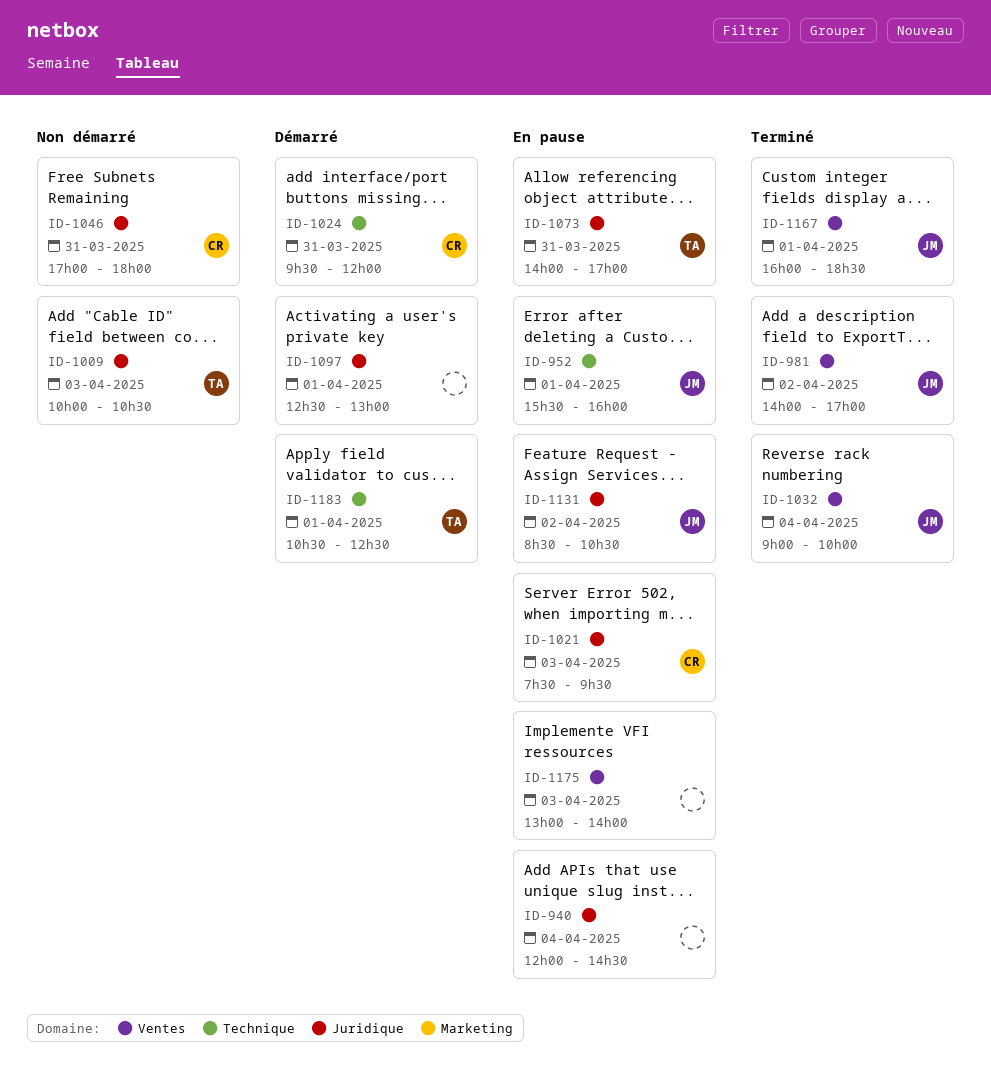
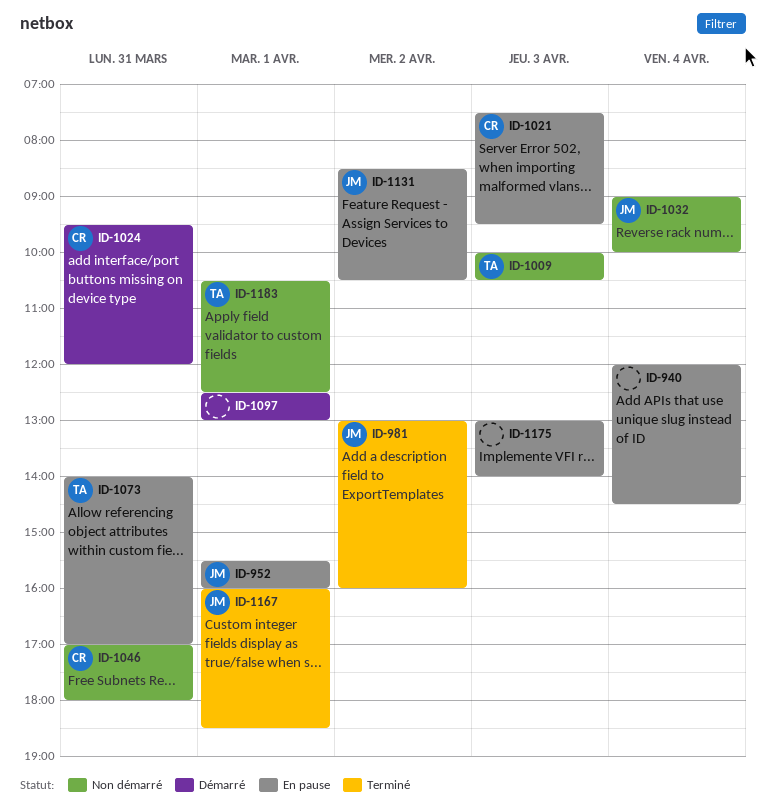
ID-981, begins: 14:00 -> 13:00
ID-981, ends: 17:00 -> 16:00
ID-1032, status: Terminé -> Non démarré
ID-1183, status: Démarré -> Non démarré

